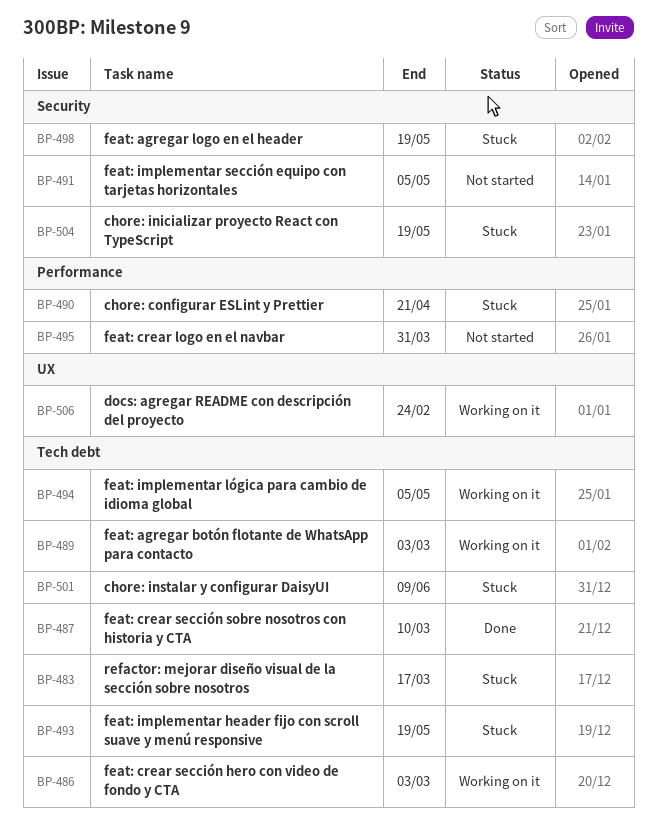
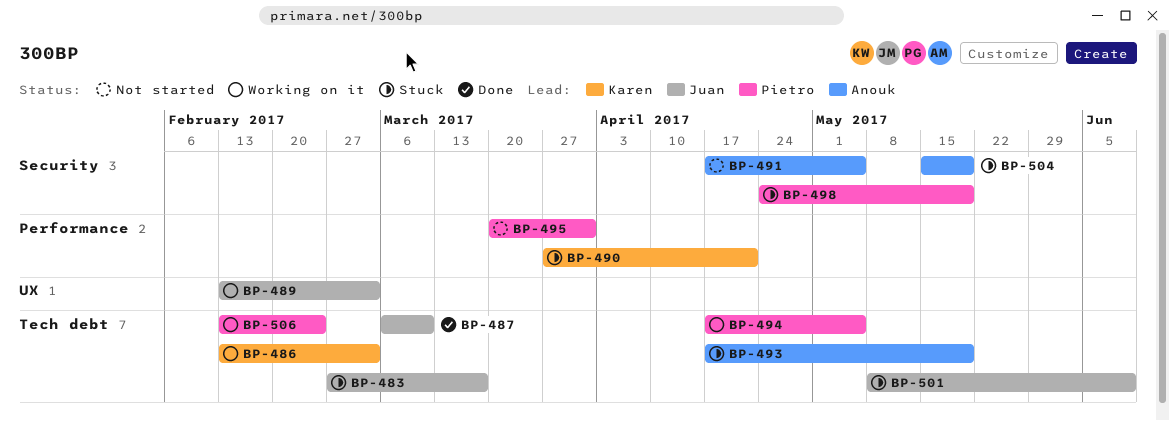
BP-489, label: Tech debt -> UX
BP-506, label: UX -> Tech debt

